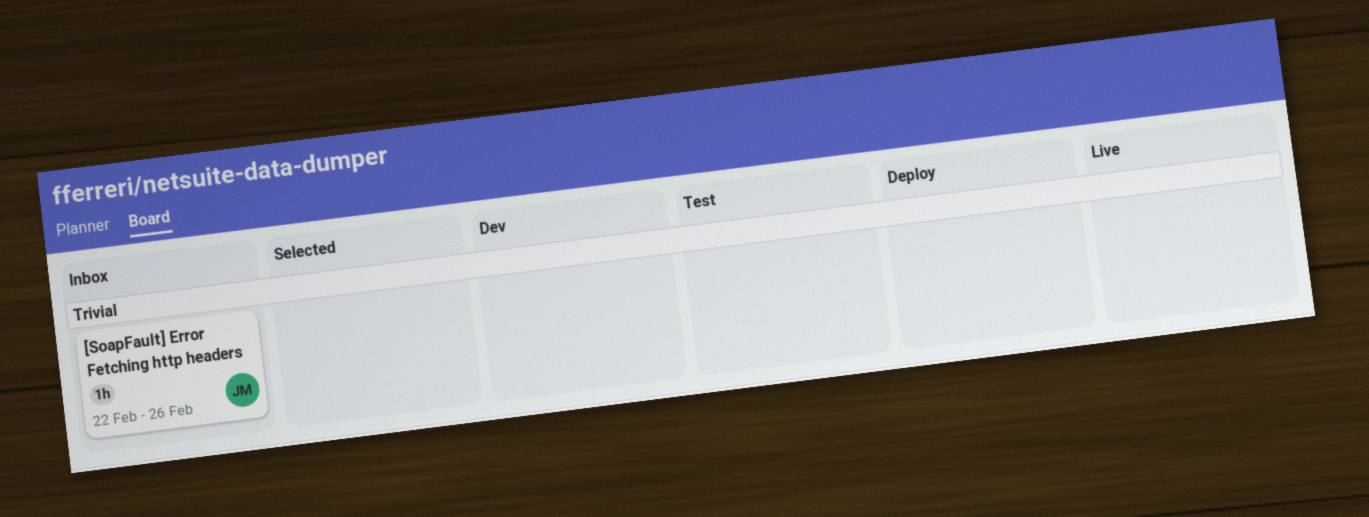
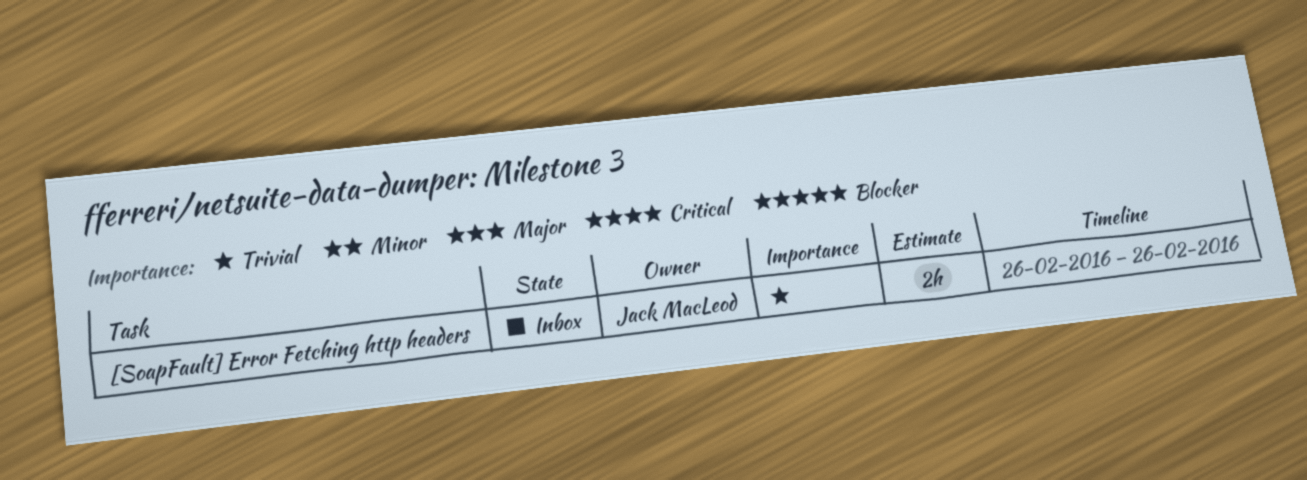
[SoapFault] Error Fetching http headers, estimate: 1h -> 2h
[SoapFault] Error Fetching http headers, start: Feb 22 -> Feb 26

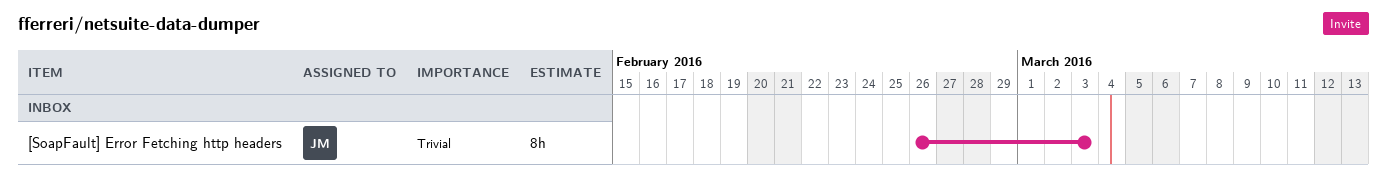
[SoapFault] Error Fetching http headers, estimate: 2h -> 8h
[SoapFault] Error Fetching http headers, due: Feb 26 -> Mar 3

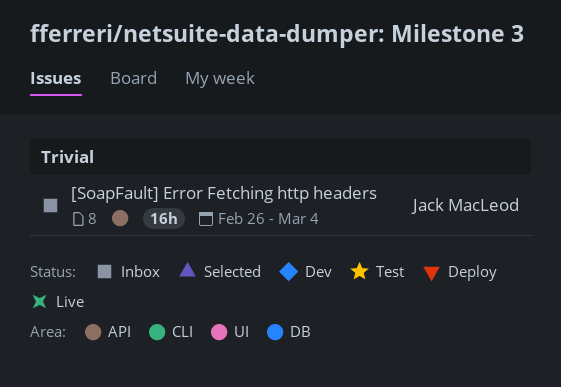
[SoapFault] Error Fetching http headers, estimate: 8h -> 16h
[SoapFault] Error Fetching http headers, due: Mar 3 -> Mar 4

